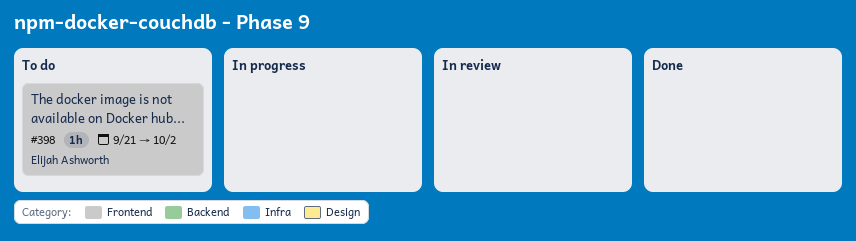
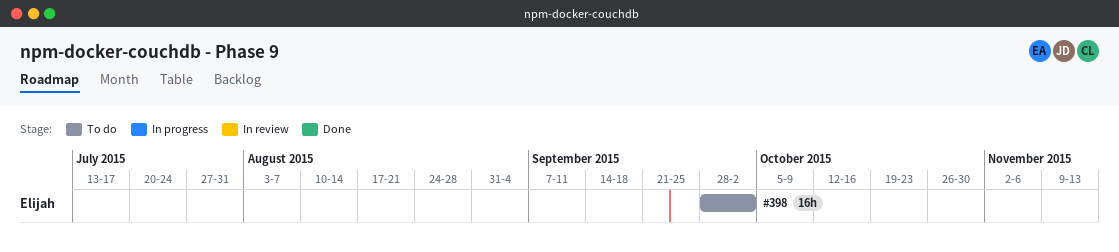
#398, estimate: 1h -> 16h
#398, start: Sep 21 -> Sep 28

